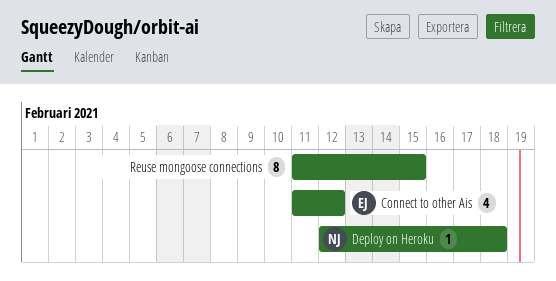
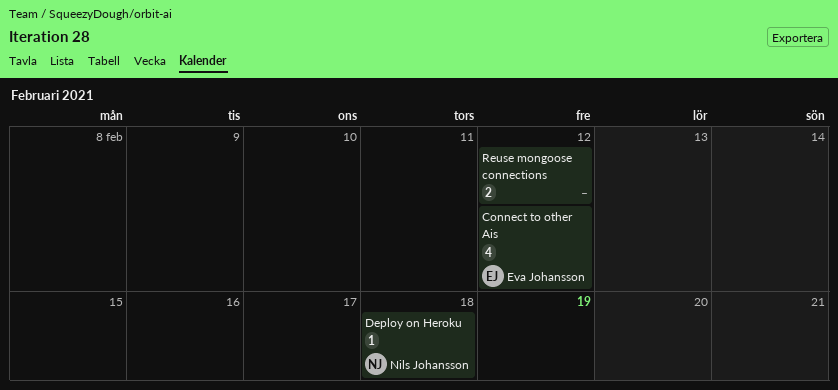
Reuse mongoose connections, estimate: 8 -> 2
Reuse mongoose connections, due: Feb 15 -> Feb 12

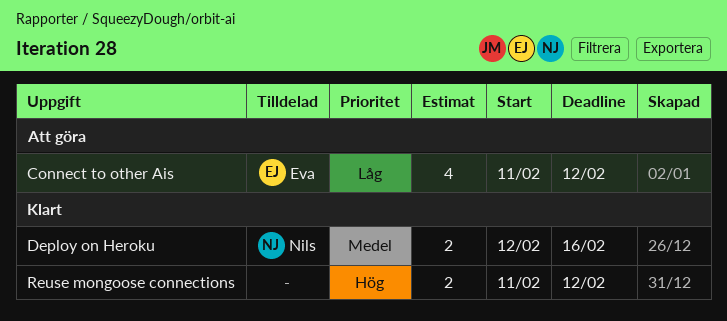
Deploy on Heroku, estimate: 1 -> 2
Deploy on Heroku, due: Feb 18 -> Feb 16

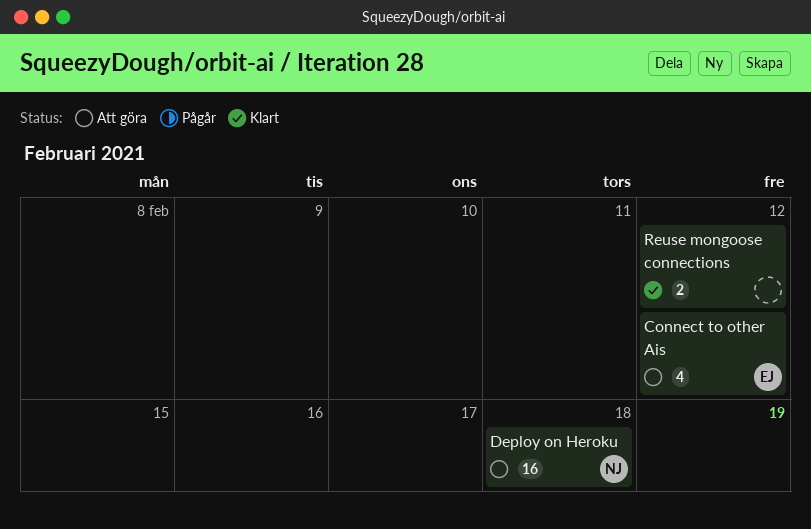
Deploy on Heroku, status: Klart -> Att göra
Deploy on Heroku, estimate: 2 -> 16
Deploy on Heroku, due: Feb 16 -> Feb 18

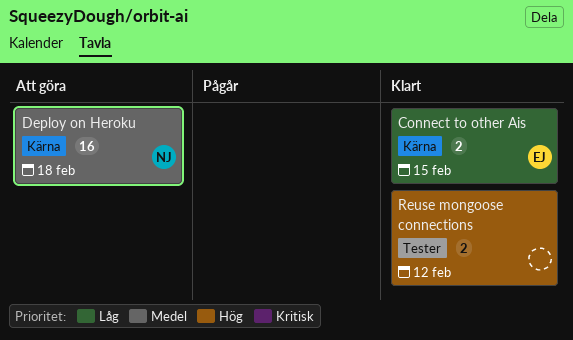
Connect to other Ais, status: Att göra -> Klart
Connect to other Ais, estimate: 4 -> 2
Connect to other Ais, due: Feb 12 -> Feb 15

